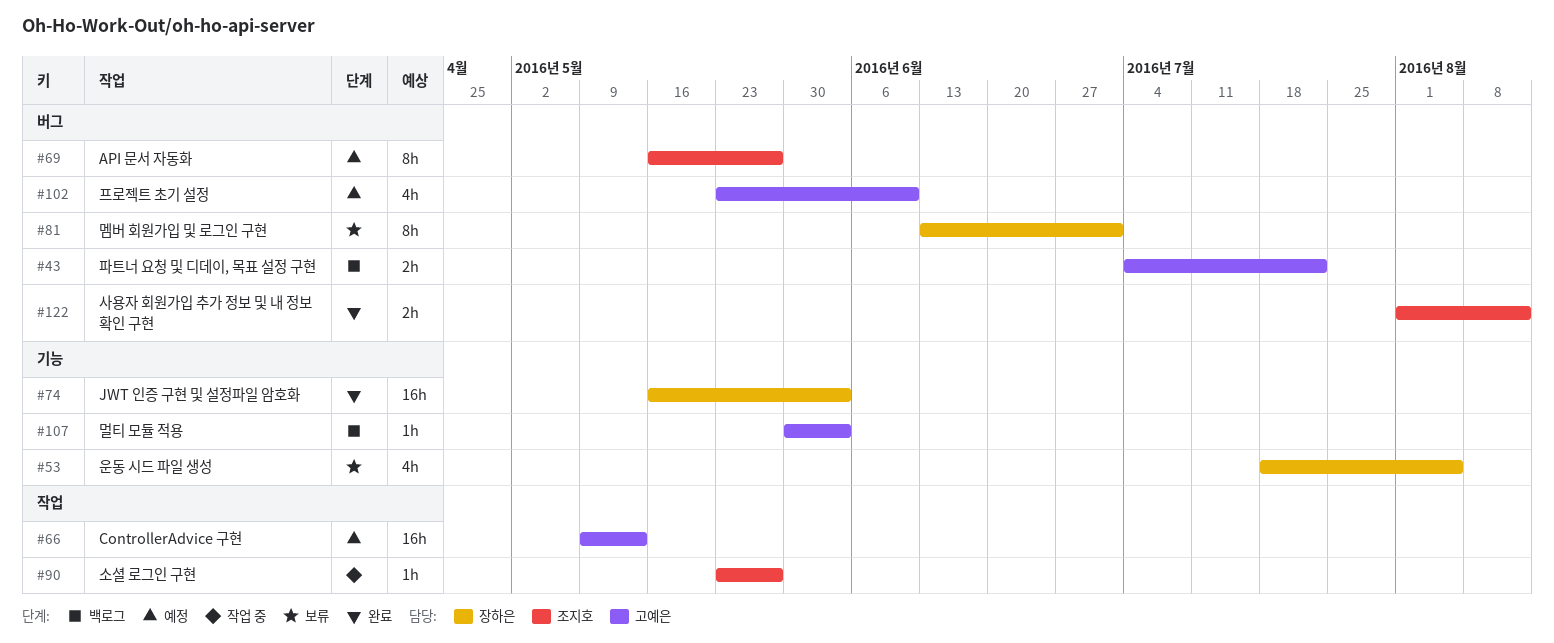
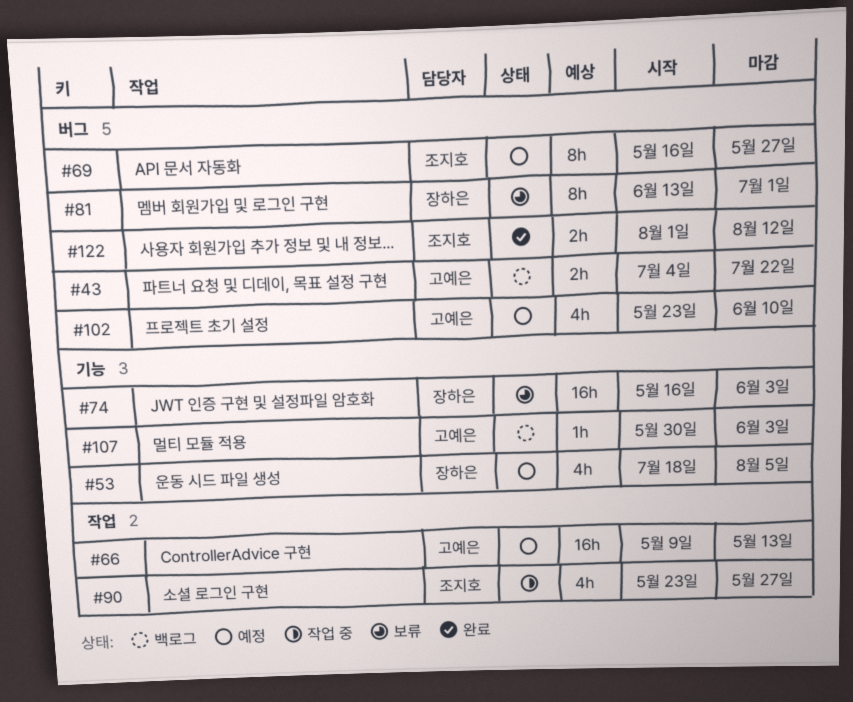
#53, status: 보류 -> 예정
#74, status: 완료 -> 보류
#90, estimate: 1h -> 4h

